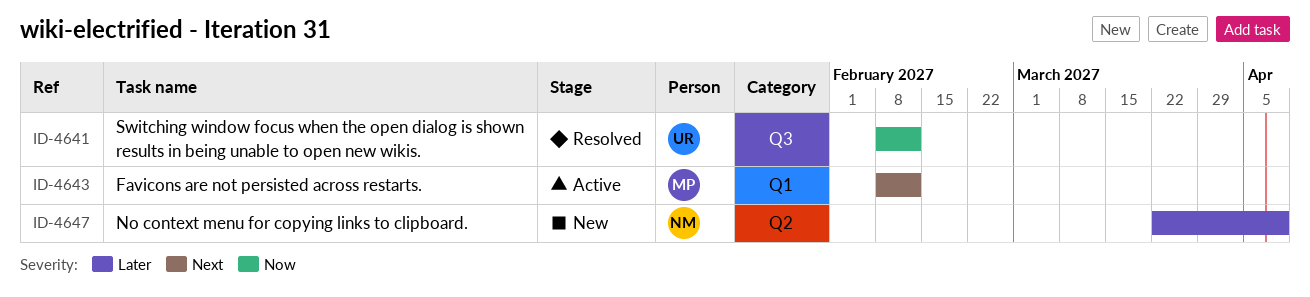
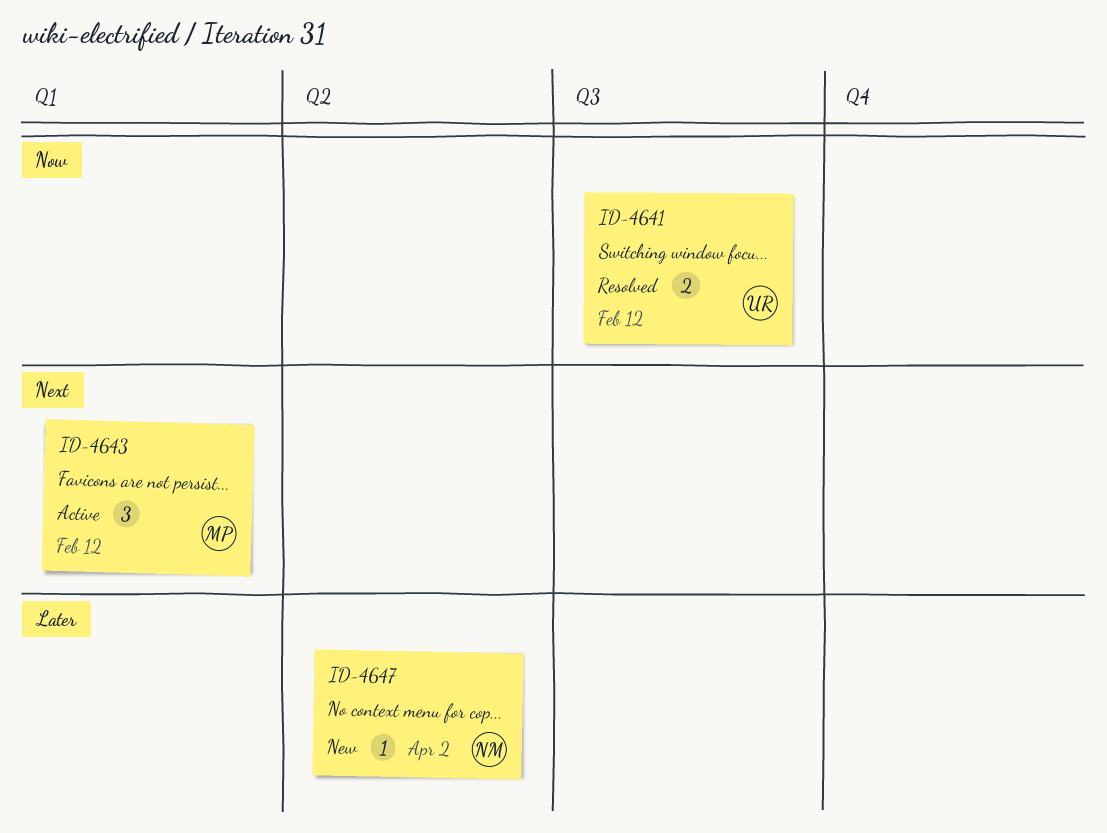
ID-4647, due: Apr 9 -> Apr 2

